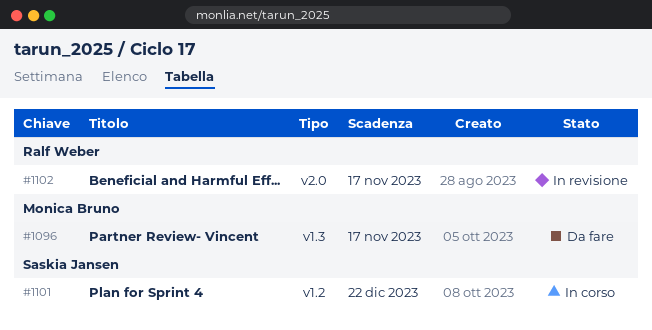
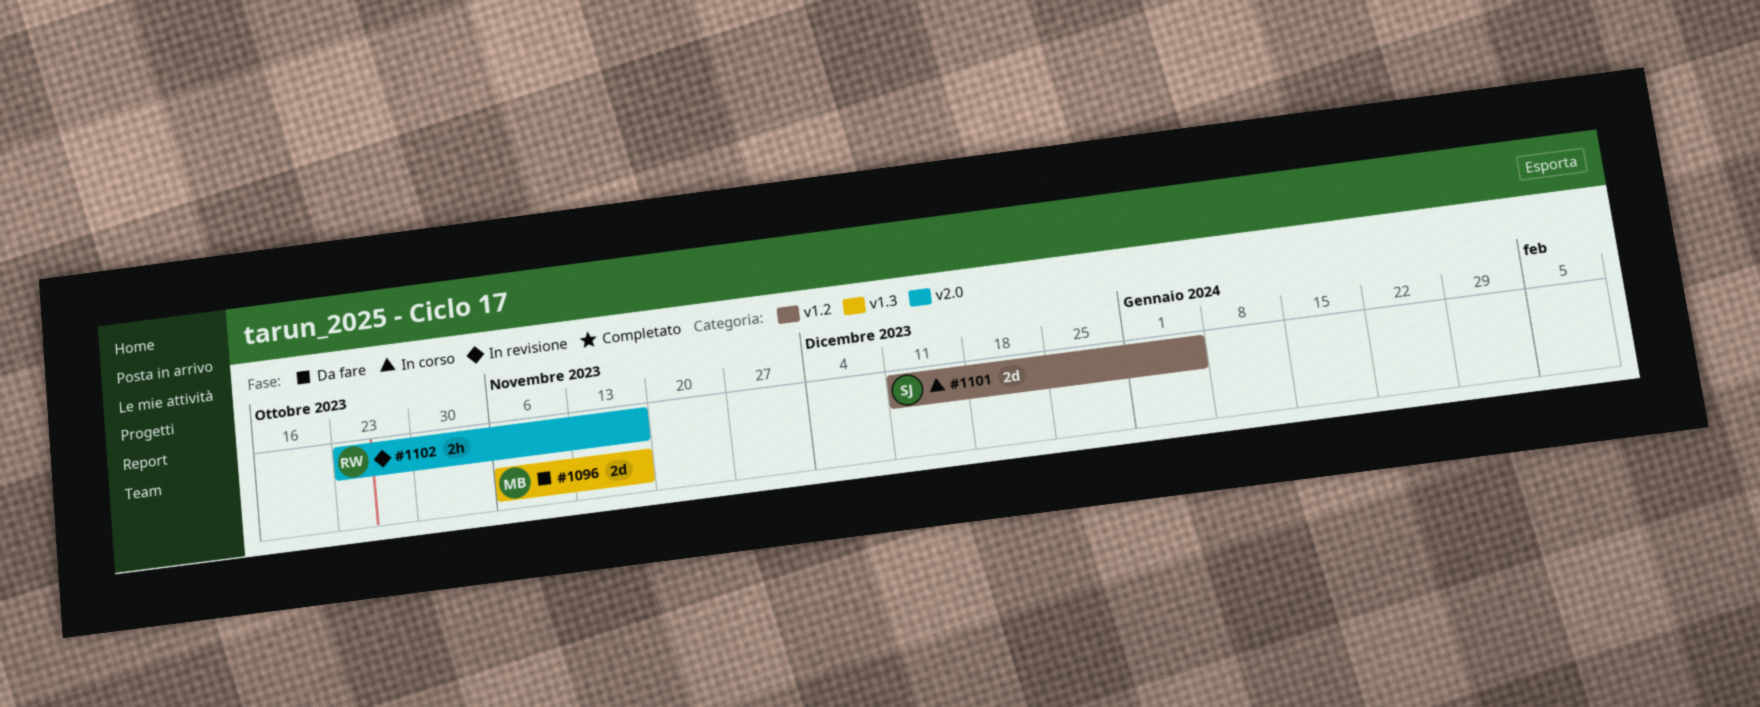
#1101, due: Dec 22 -> Jan 5

